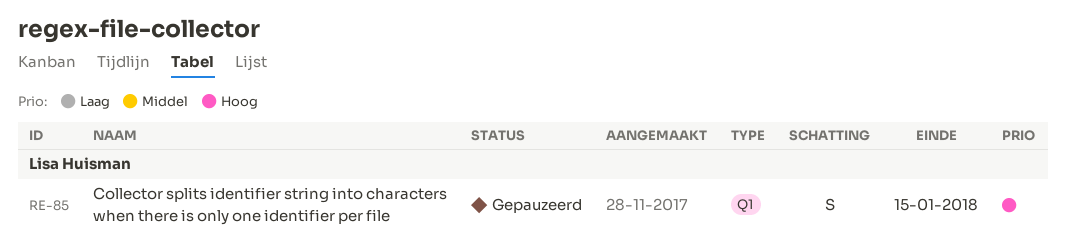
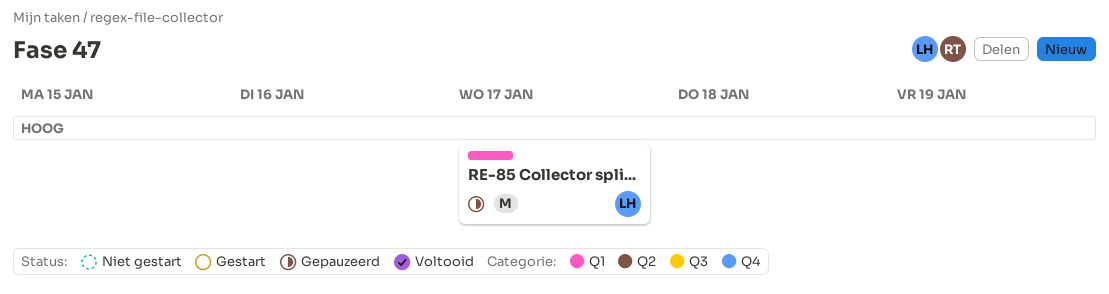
RE-85, estimate: S -> M
RE-85, due: Jan 15 -> Jan 17

